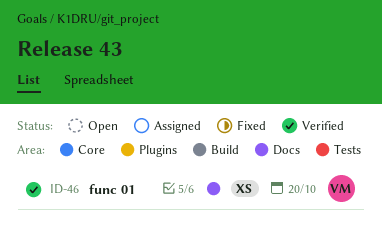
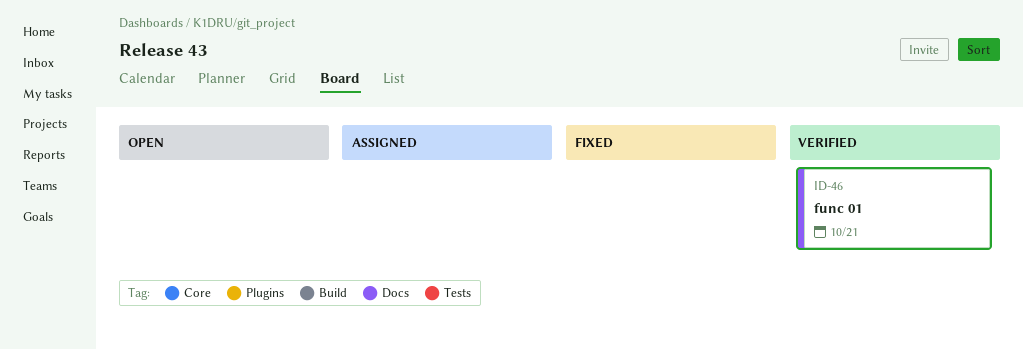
ID-46, due: Oct 20 -> Oct 21

